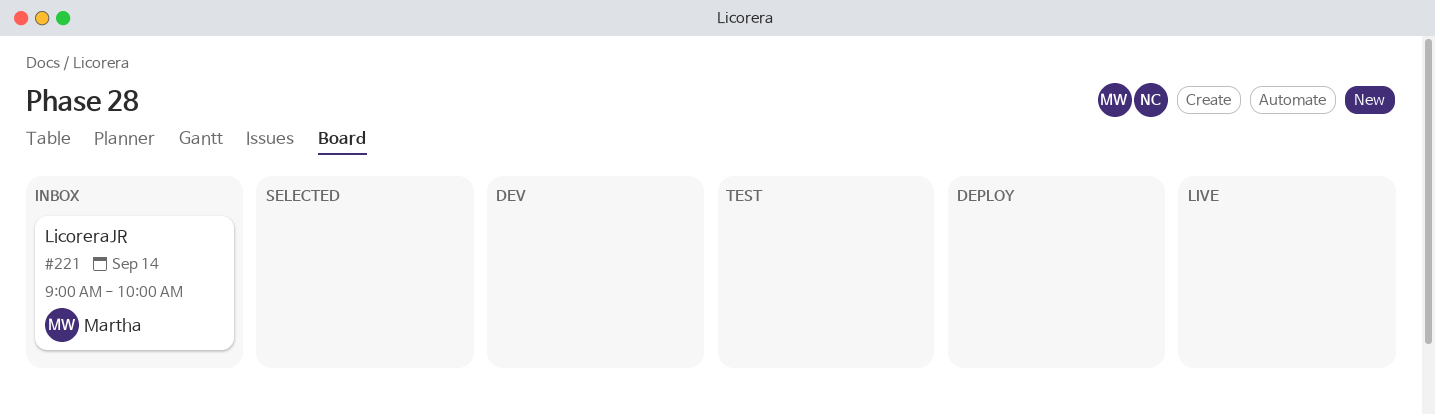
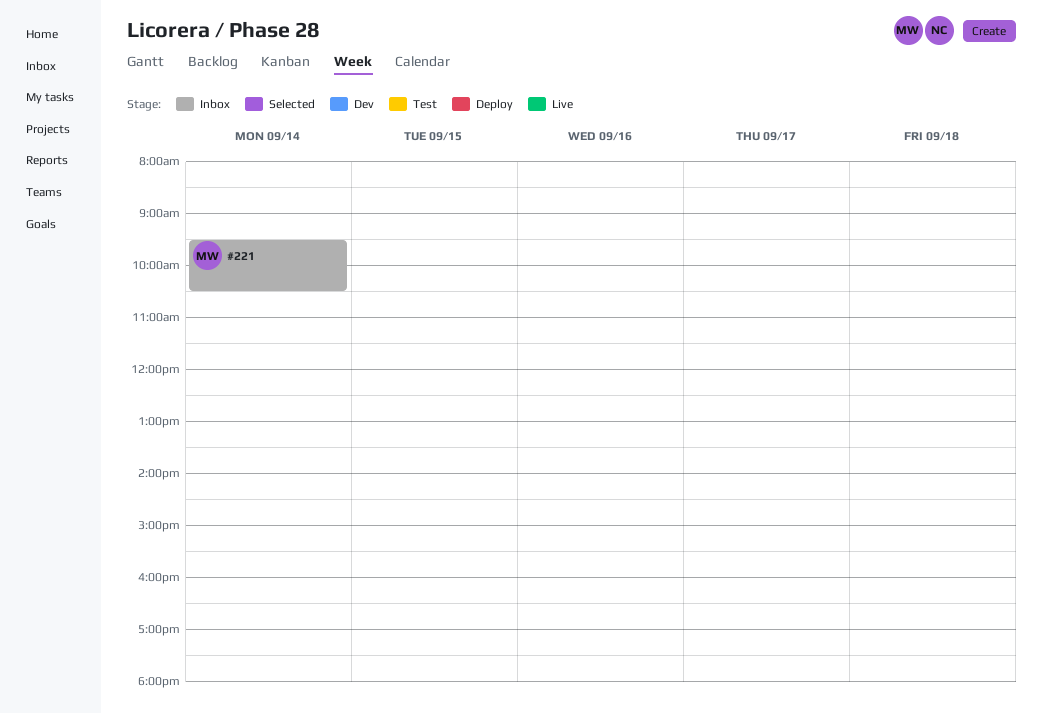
#221, begins: 09:00 -> 09:30
#221, ends: 10:00 -> 10:30

